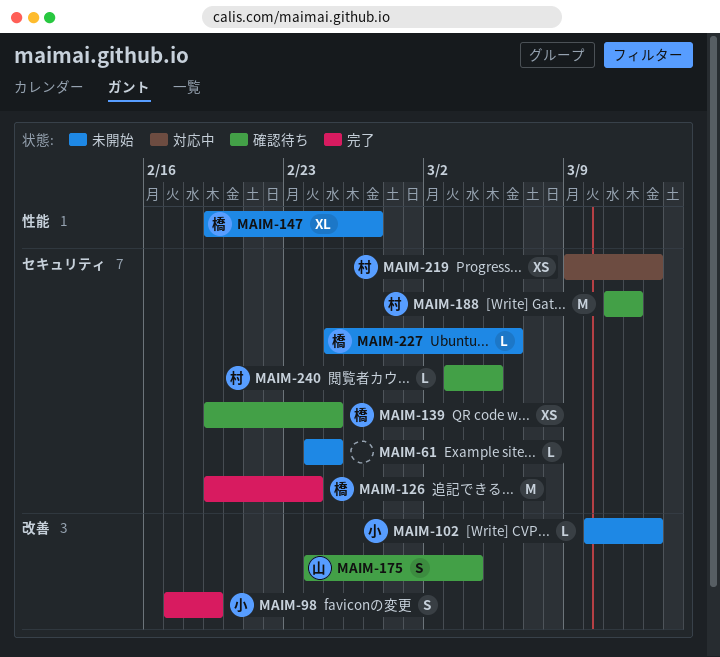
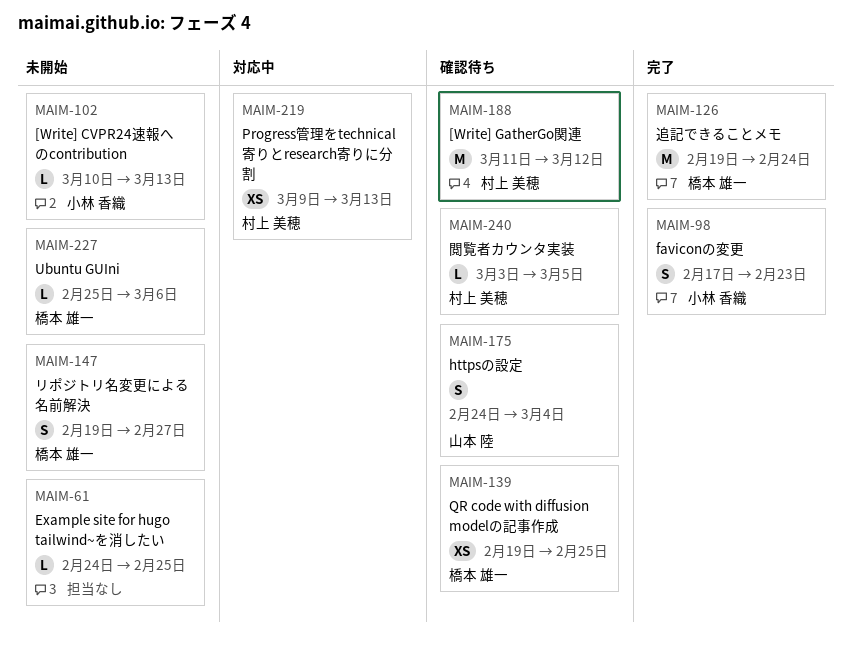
MAIM-98, due: Feb 19 -> Feb 23
MAIM-147, estimate: XL -> S

